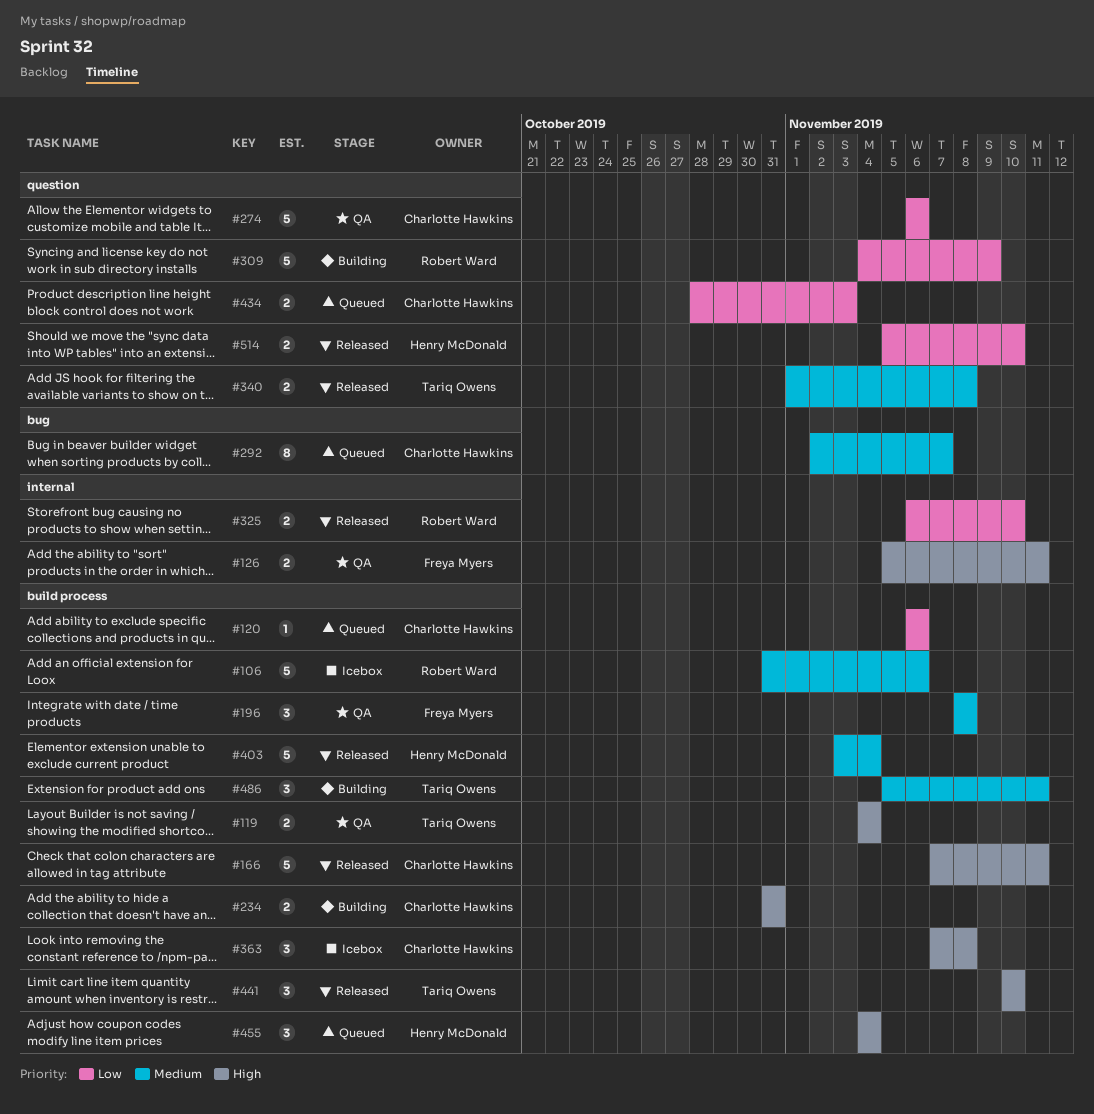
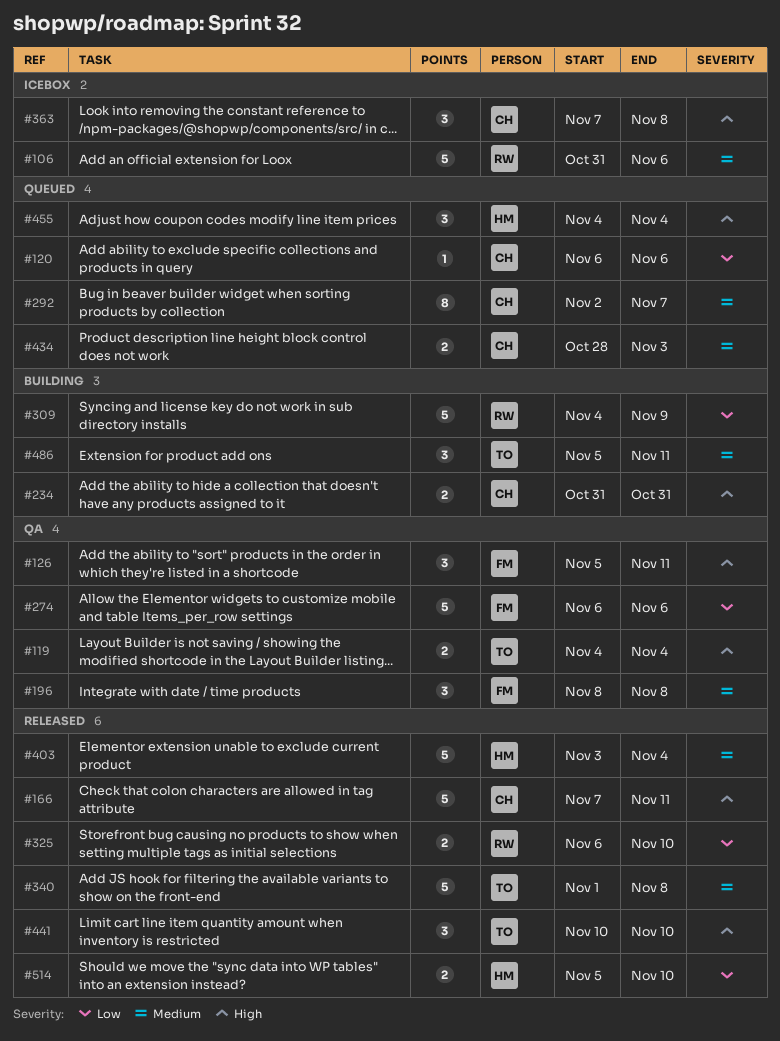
#126, estimate: 2 -> 3
#274, owner: Charlotte Hawkins -> Freya Myers
#340, estimate: 2 -> 5
#434, priority: Low -> Medium

